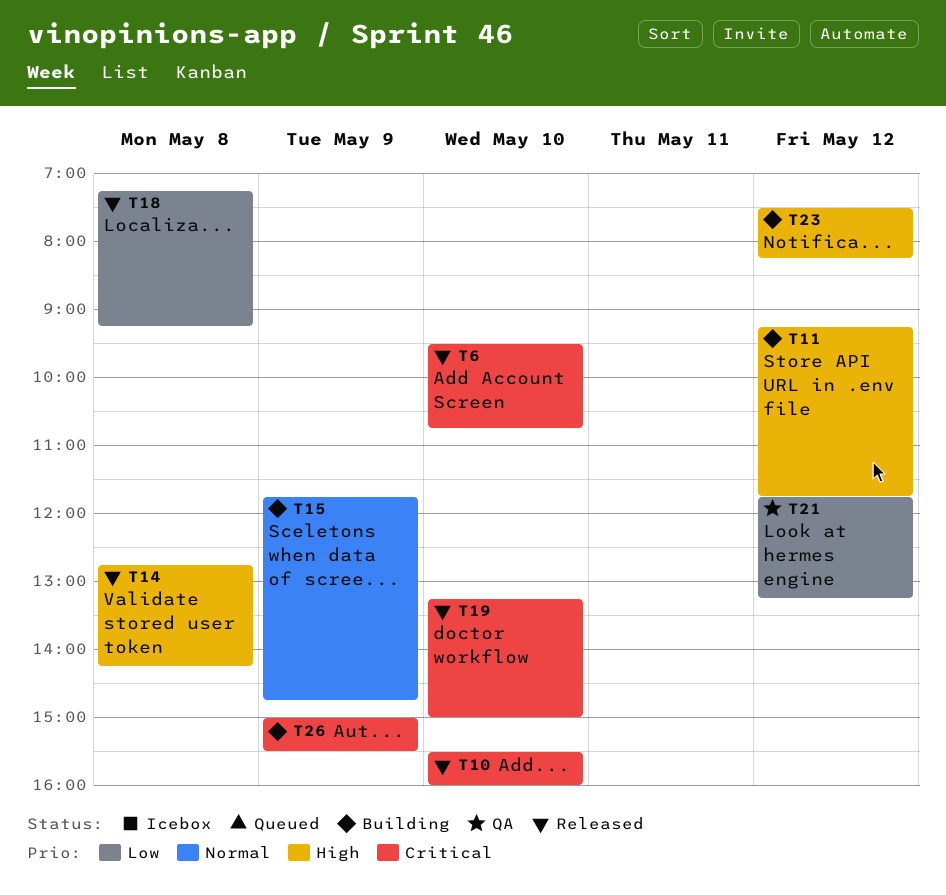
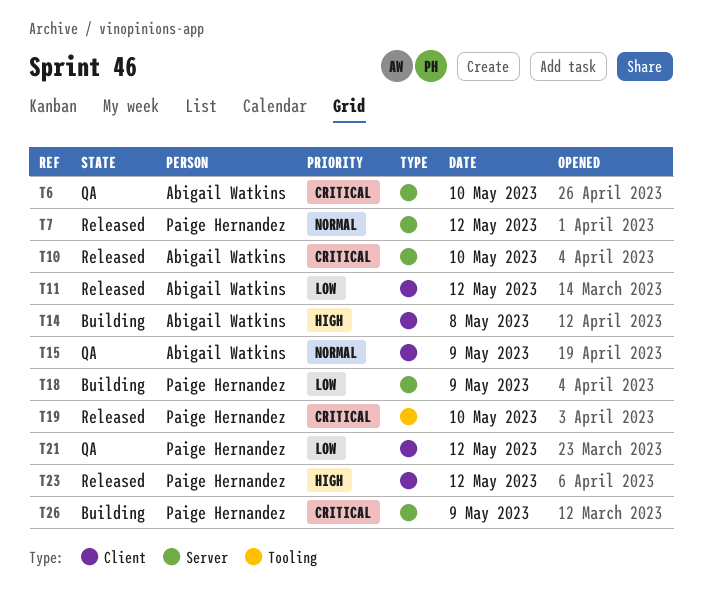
T6, status: Released -> QA
T7: none -> present
T11, status: Building -> Released
T11, priority: High -> Low
T14, status: Released -> Building
T15, status: Building -> QA
T18, status: Released -> Building
T18, day: May 8 -> May 9
T23, status: Building -> Released

